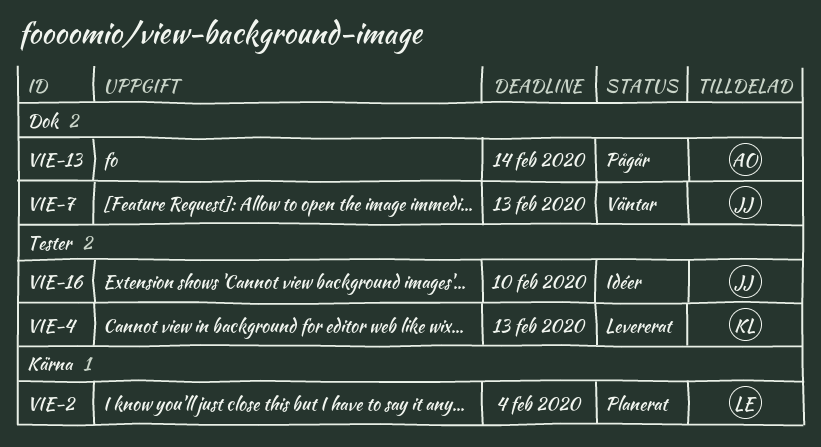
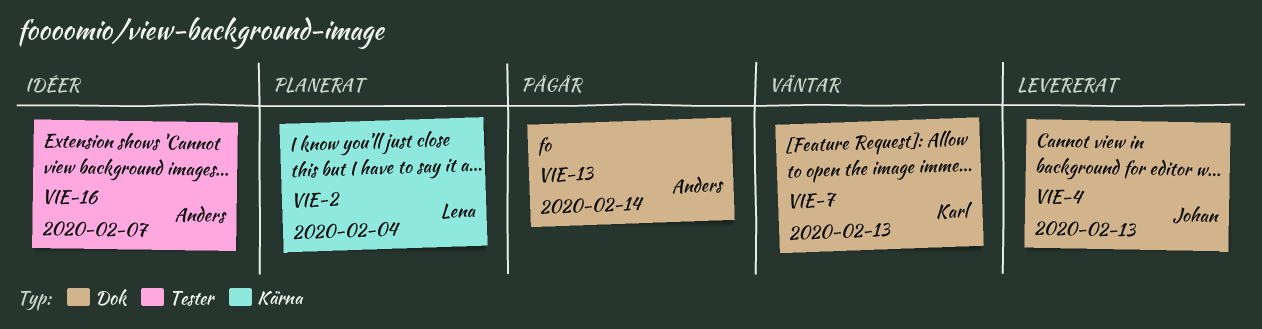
VIE-4, owner: Karl -> Johan
VIE-4, label: Tester -> Dok
VIE-7, owner: Johan -> Karl
VIE-16, owner: Johan -> Anders
VIE-16, due: Feb 10 -> Feb 7

